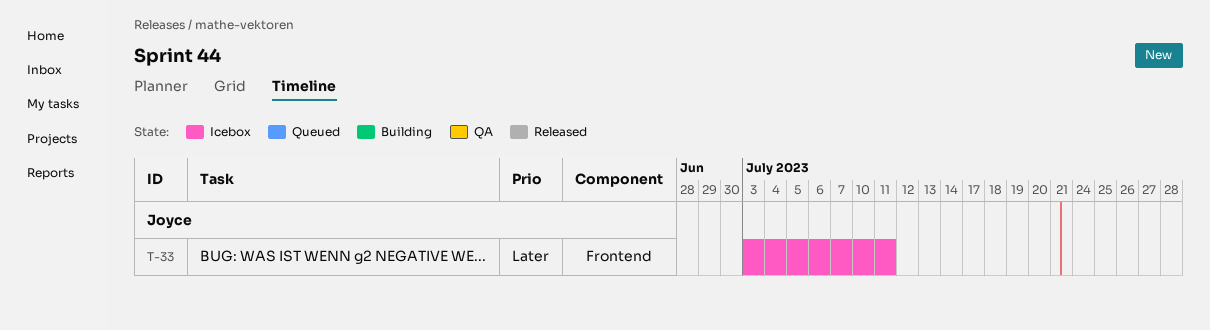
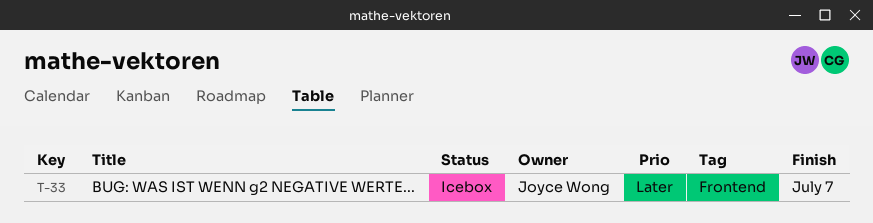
T-33, due: Jul 11 -> Jul 7

